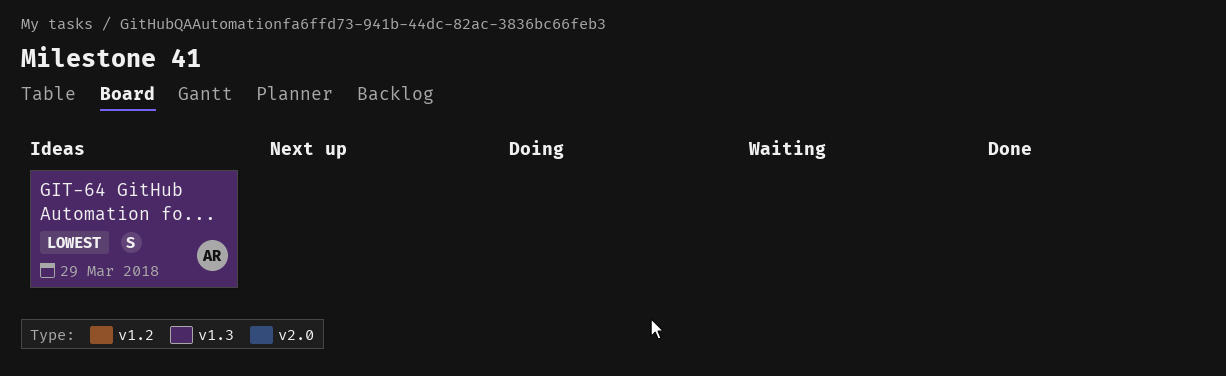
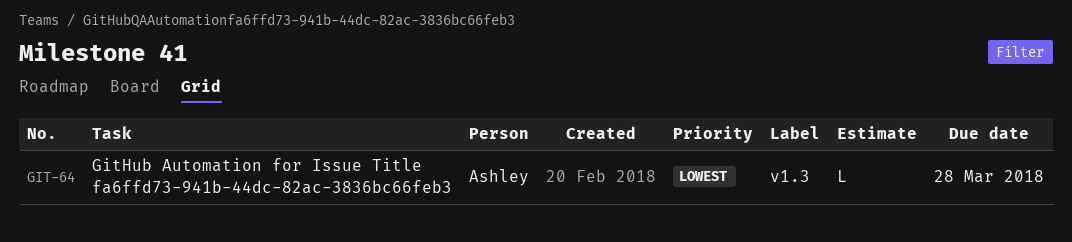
GIT-64, estimate: S -> L
GIT-64, due: Mar 29 -> Mar 28

